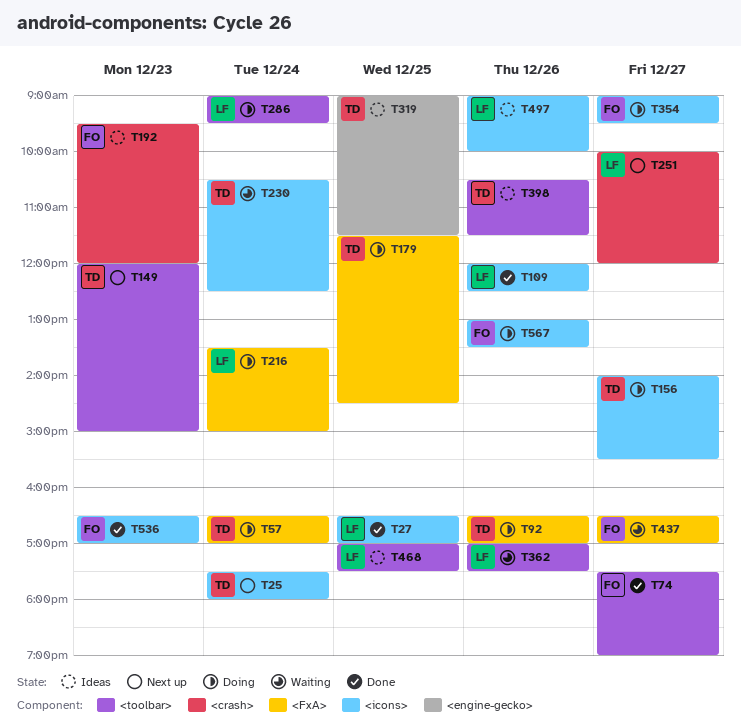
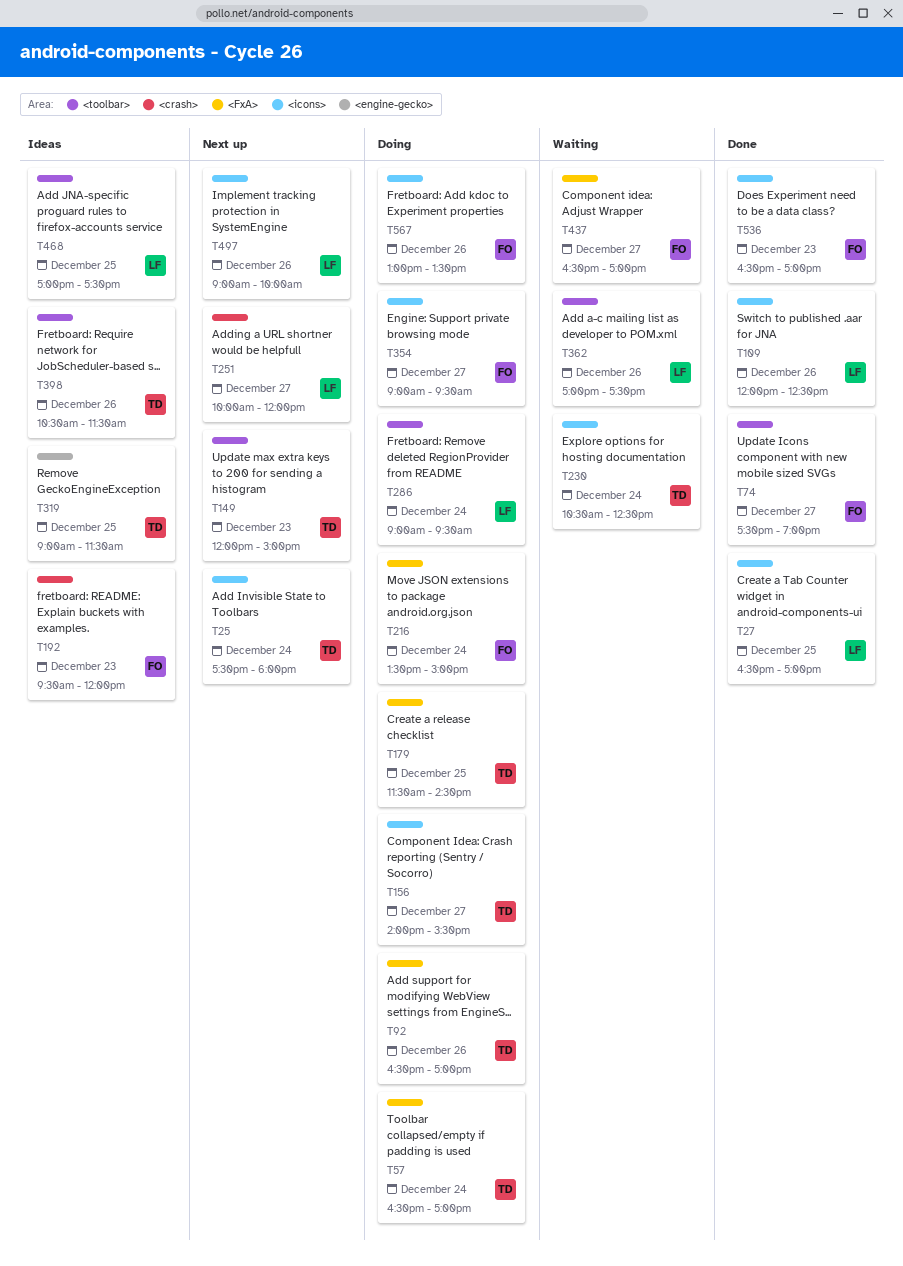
T216, owner: LF -> FO
T497, status: Ideas -> Next up

